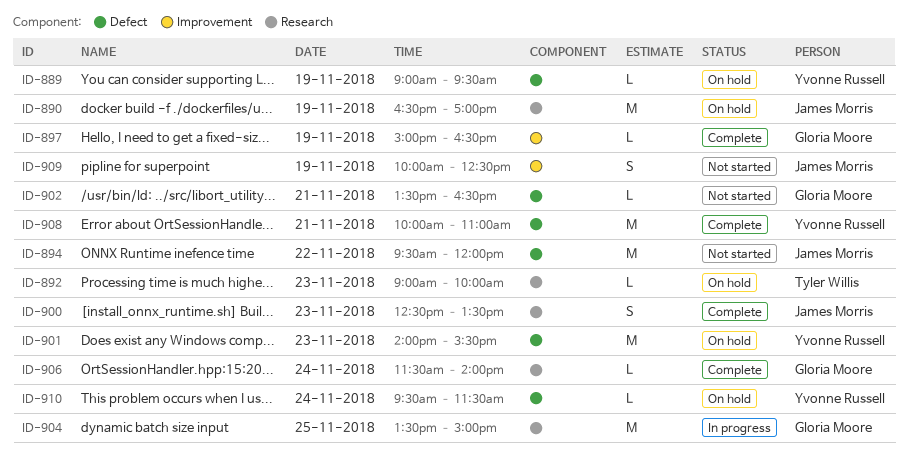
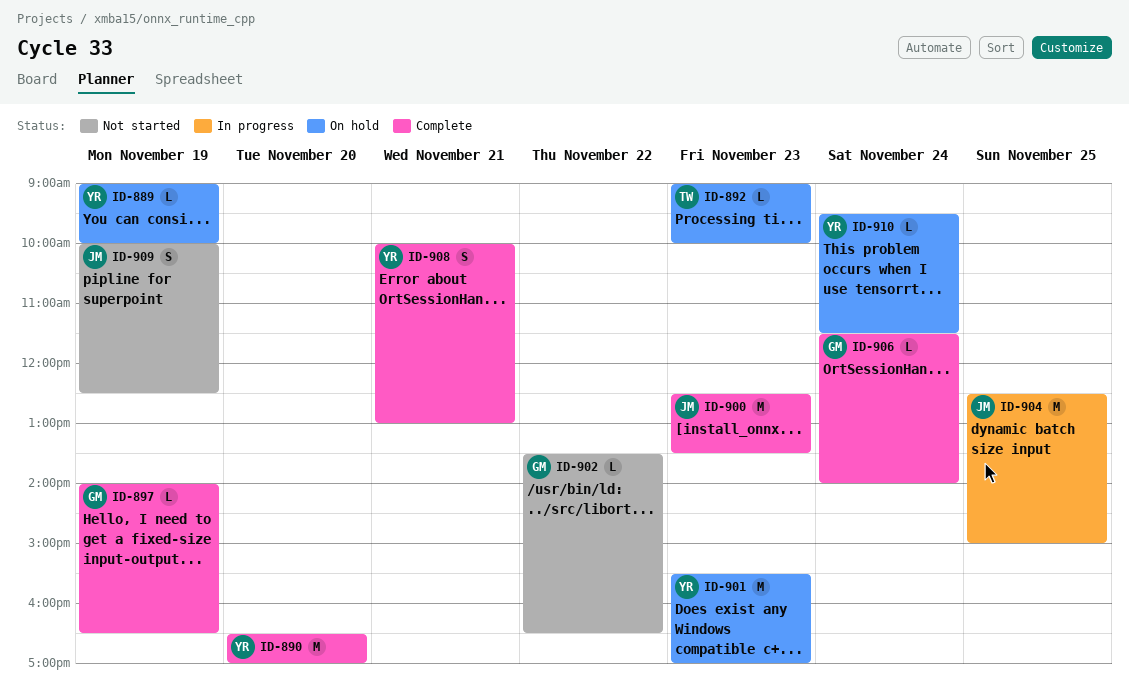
ID-889, ends: 09:30 -> 10:00
ID-890, status: On hold -> Complete
ID-890, owner: James Morris -> Yvonne Russell
ID-890, day: Nov 19 -> Nov 20
ID-894: present -> none
ID-897, begins: 15:00 -> 14:00
ID-900, estimate: S -> M
ID-901, begins: 14:00 -> 15:30
ID-901, ends: 15:30 -> 17:00
ID-902, day: Nov 21 -> Nov 22
ID-904, owner: Gloria Moore -> James Morris
ID-904, begins: 13:30 -> 12:30
ID-908, estimate: M -> S
ID-908, ends: 11:00 -> 13:00

